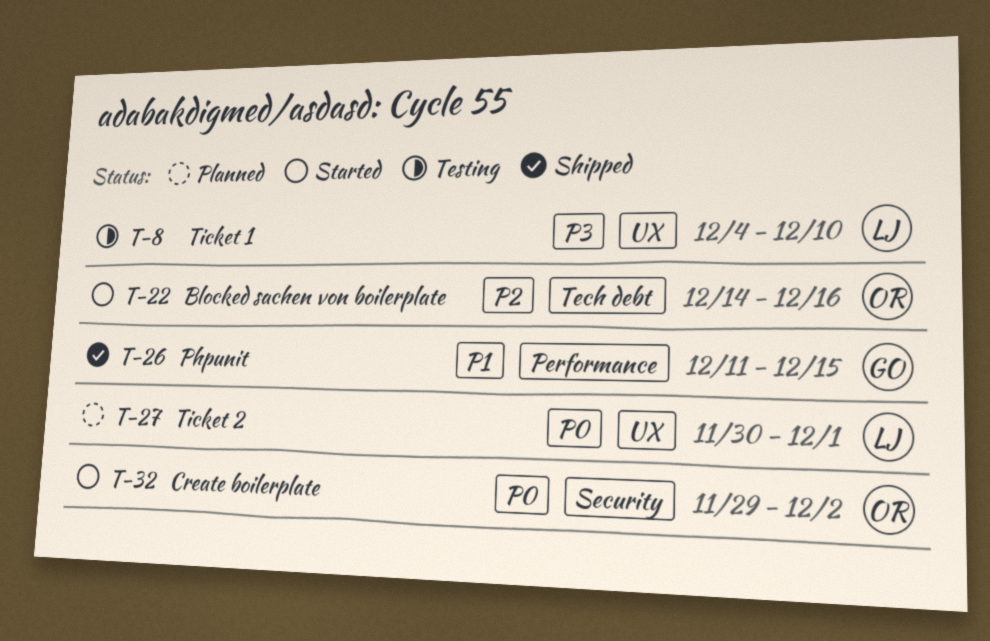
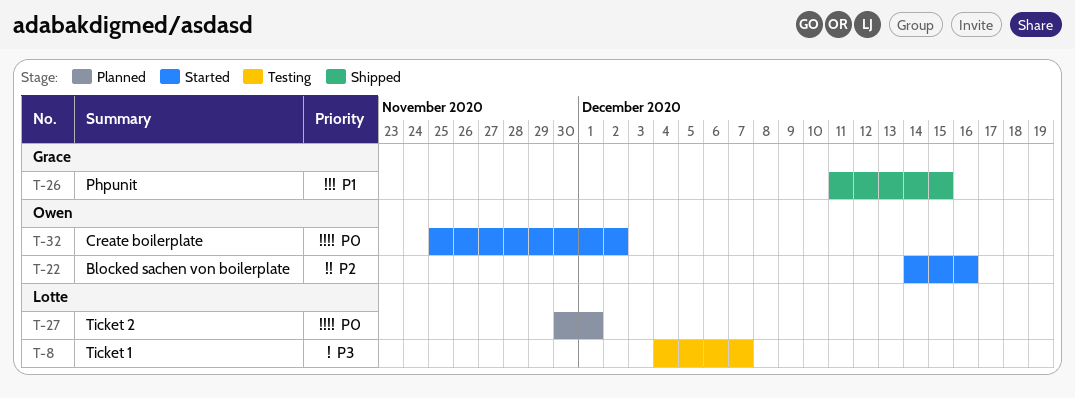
T-8, due: Dec 10 -> Dec 7
T-32, start: Nov 29 -> Nov 25

